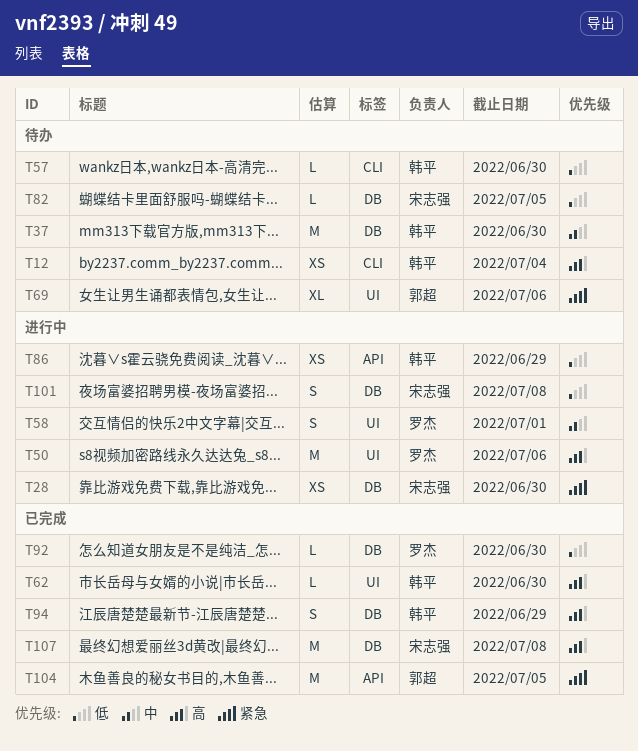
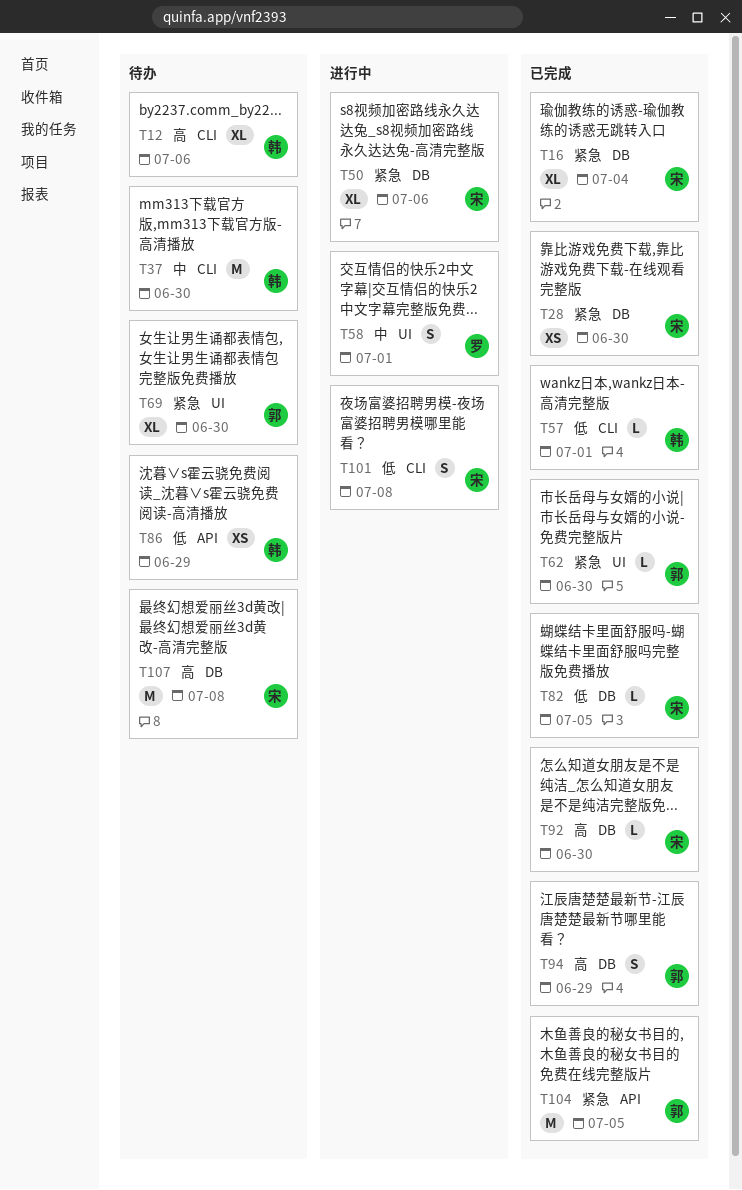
T12, estimate: XS -> XL
T12, due: Jul 4 -> Jul 6
T16: none -> present
T28, status: 进行中 -> 已完成
T37, label: DB -> CLI
T50, owner: 罗杰 -> 宋志强
T50, priority: 高 -> 紧急
T50, label: UI -> DB
T50, estimate: M -> XL
T57, status: 待办 -> 已完成
T57, due: Jun 30 -> Jul 1
T62, owner: 韩平 -> 郭超
T62, priority: 高 -> 紧急
T69, due: Jul 6 -> Jun 30
T82, status: 待办 -> 已完成
T86, status: 进行中 -> 待办
T92, owner: 罗杰 -> 宋志强
T92, priority: 低 -> 高
T94, owner: 韩平 -> 郭超
T101, label: DB -> CLI
T107, status: 已完成 -> 待办

